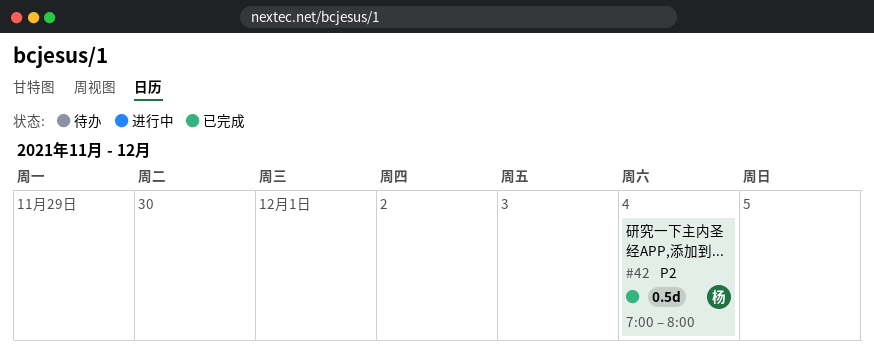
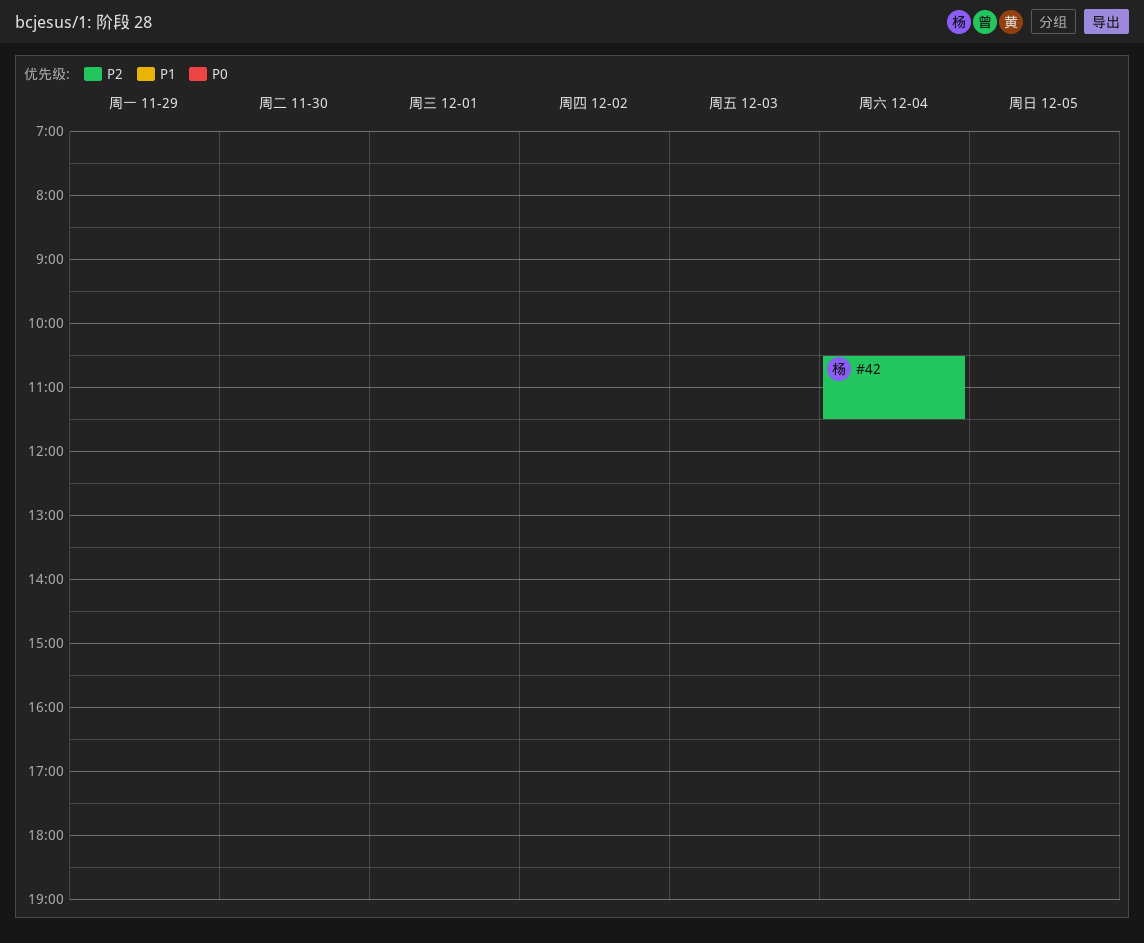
#42, begins: 07:00 -> 10:30
#42, ends: 08:00 -> 11:30

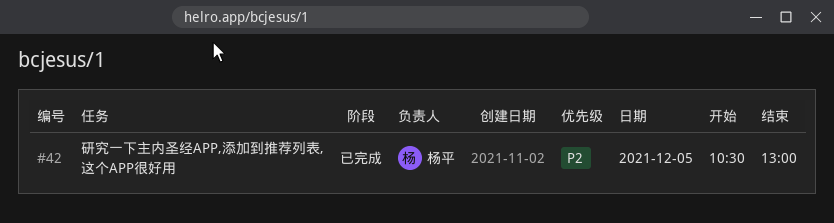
#42, day: Dec 4 -> Dec 5
#42, ends: 11:30 -> 13:00

